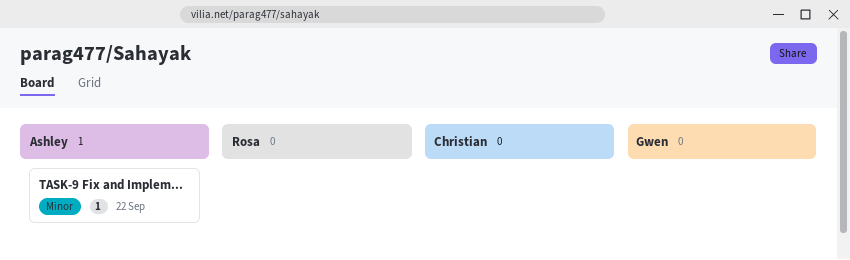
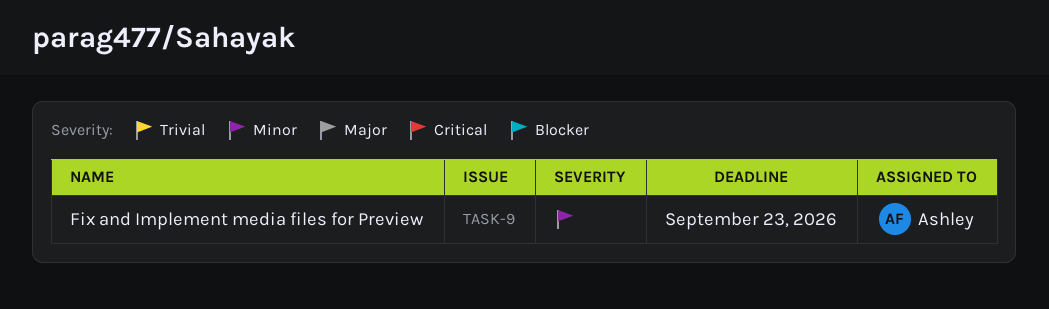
TASK-9, due: Sep 22 -> Sep 23

